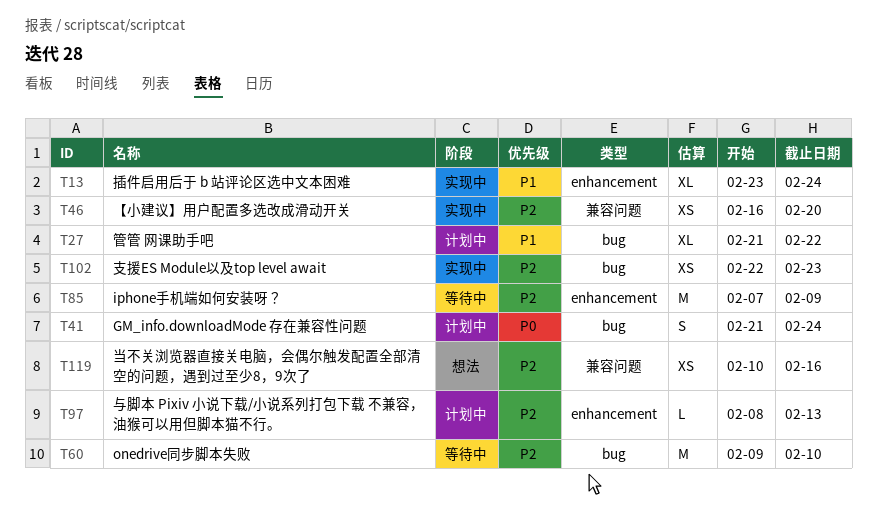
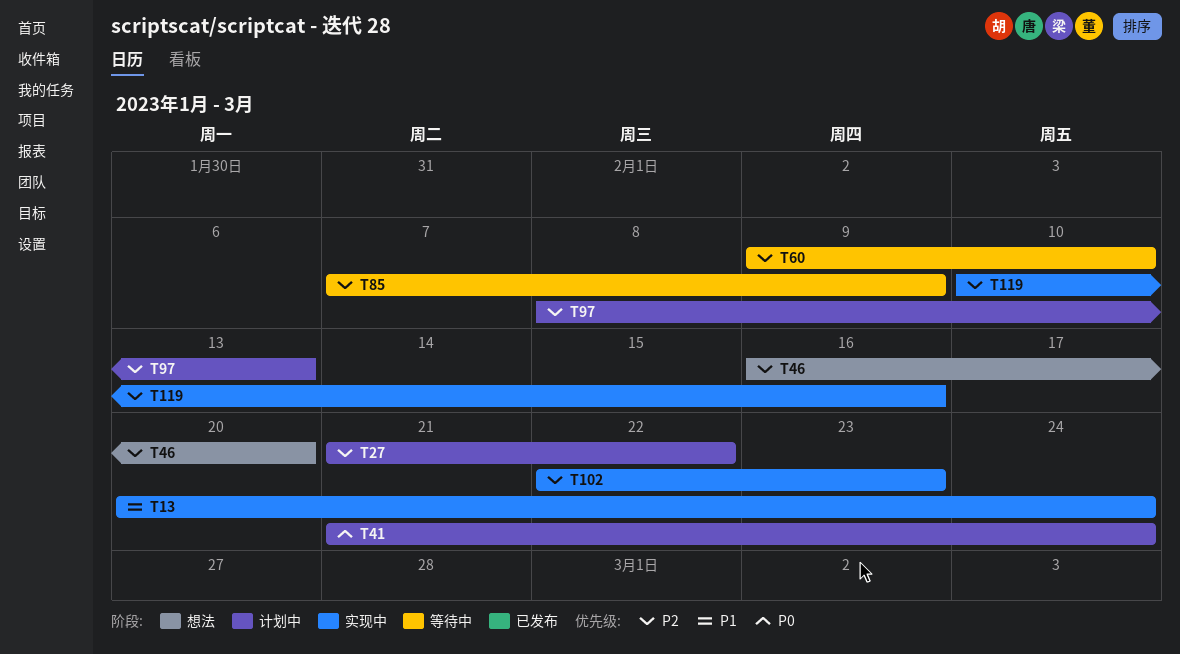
T13, start: Feb 23 -> Feb 20
T27, priority: P1 -> P2
T46, status: 实现中 -> 想法
T119, status: 想法 -> 实现中

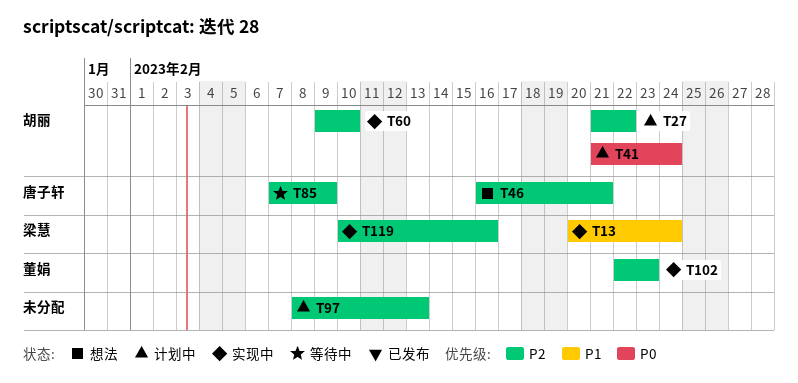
T46, due: Feb 20 -> Feb 21
T60, status: 等待中 -> 实现中

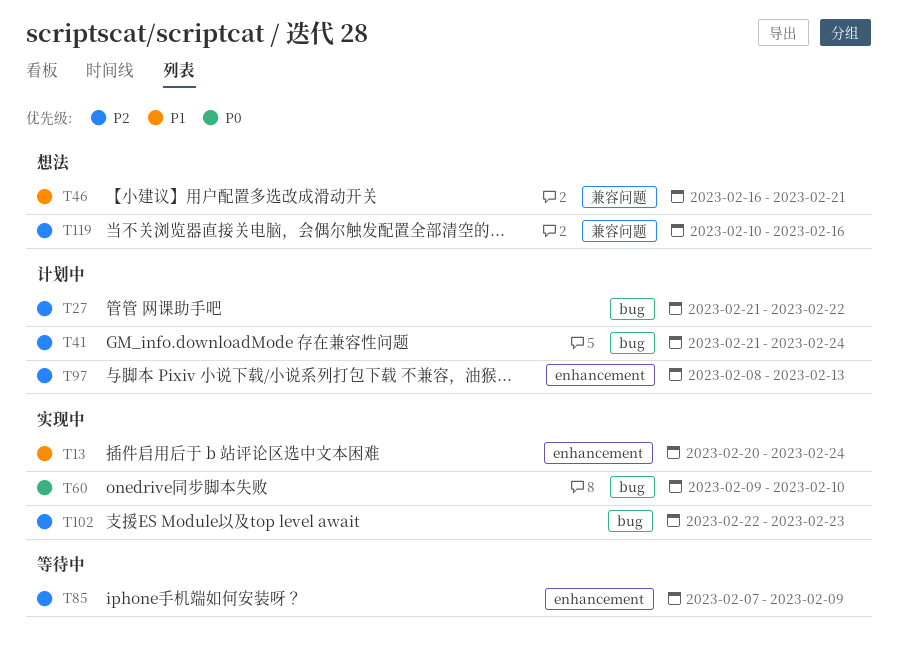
T41, priority: P0 -> P2
T46, priority: P2 -> P1
T60, priority: P2 -> P0
T119, status: 实现中 -> 想法

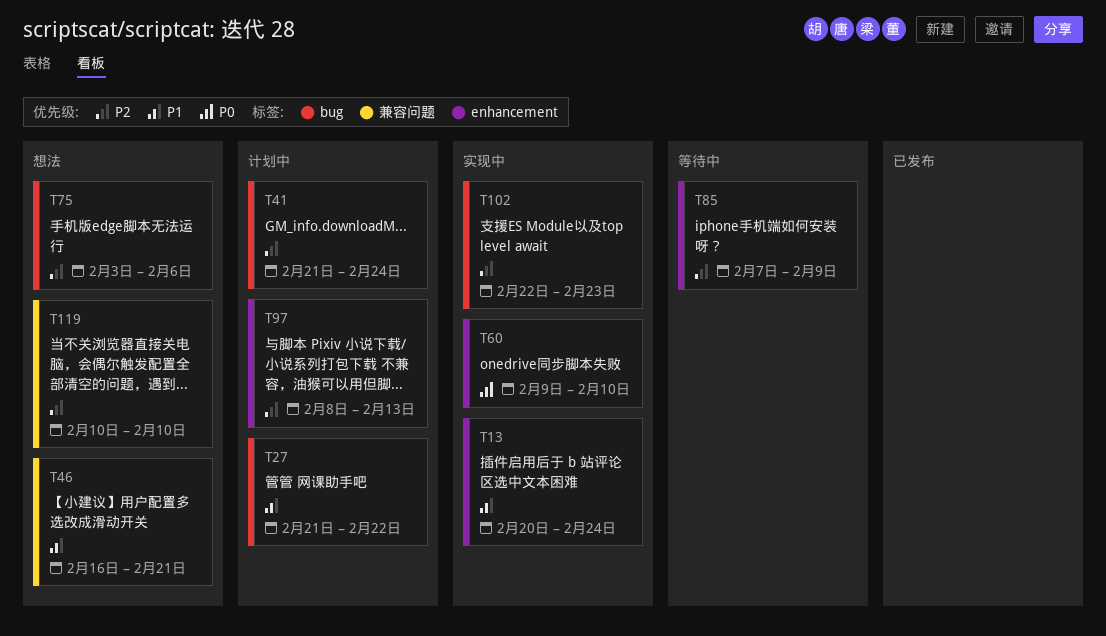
T27, priority: P2 -> P1
T60, label: bug -> enhancement
T75: none -> present
T119, due: Feb 16 -> Feb 10

